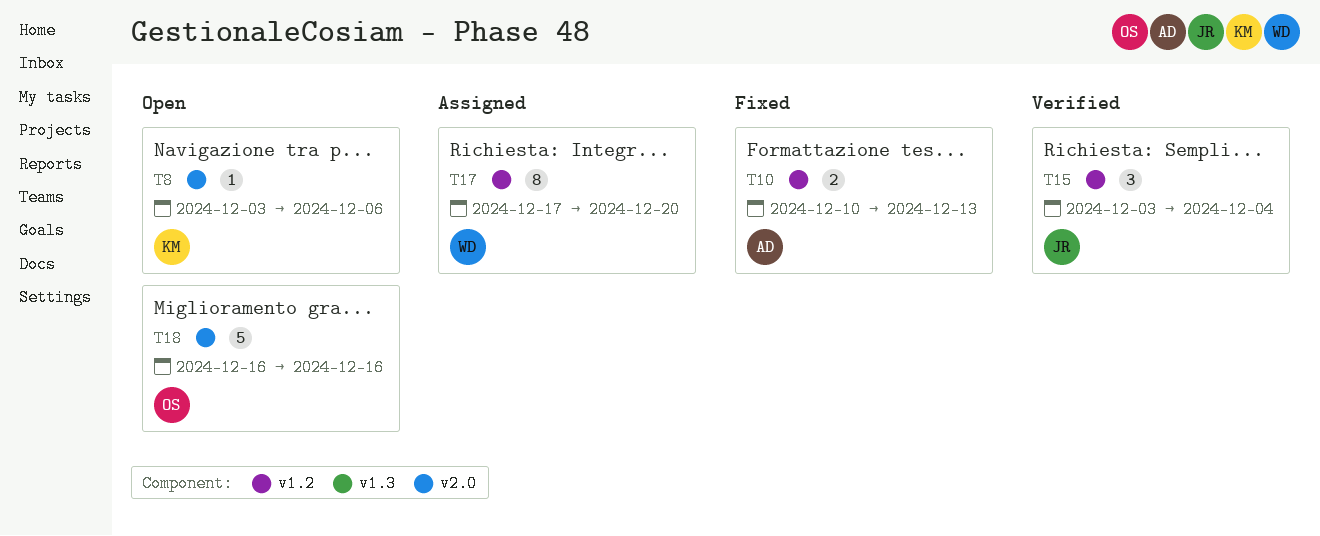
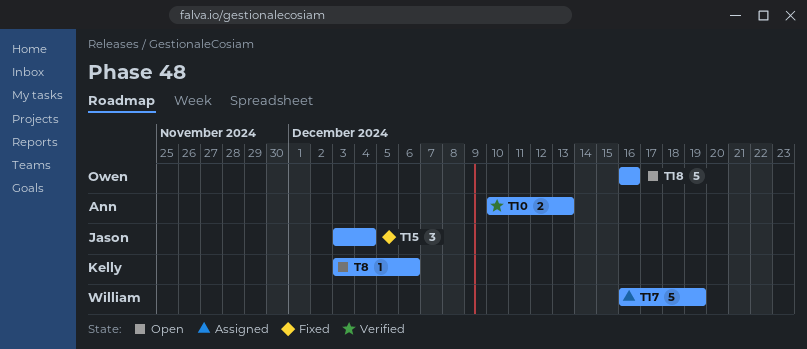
T10, status: Fixed -> Verified
T15, status: Verified -> Fixed
T17, estimate: 8 -> 5
T17, start: Dec 17 -> Dec 16
T17, due: Dec 20 -> Dec 19

